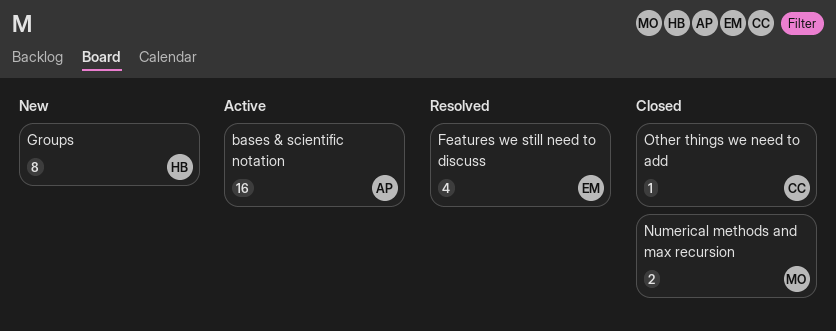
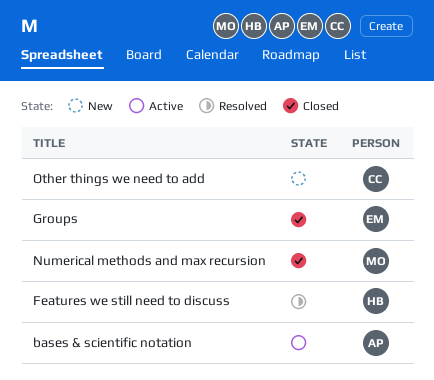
Features we still need to discuss, owner: EM -> HB
Groups, status: New -> Closed
Groups, owner: HB -> EM
Other things we need to add, status: Closed -> New

